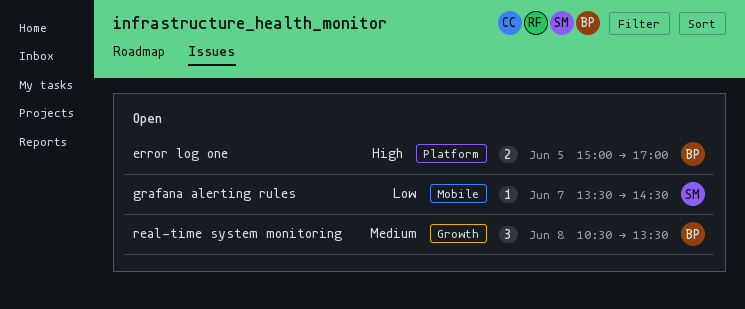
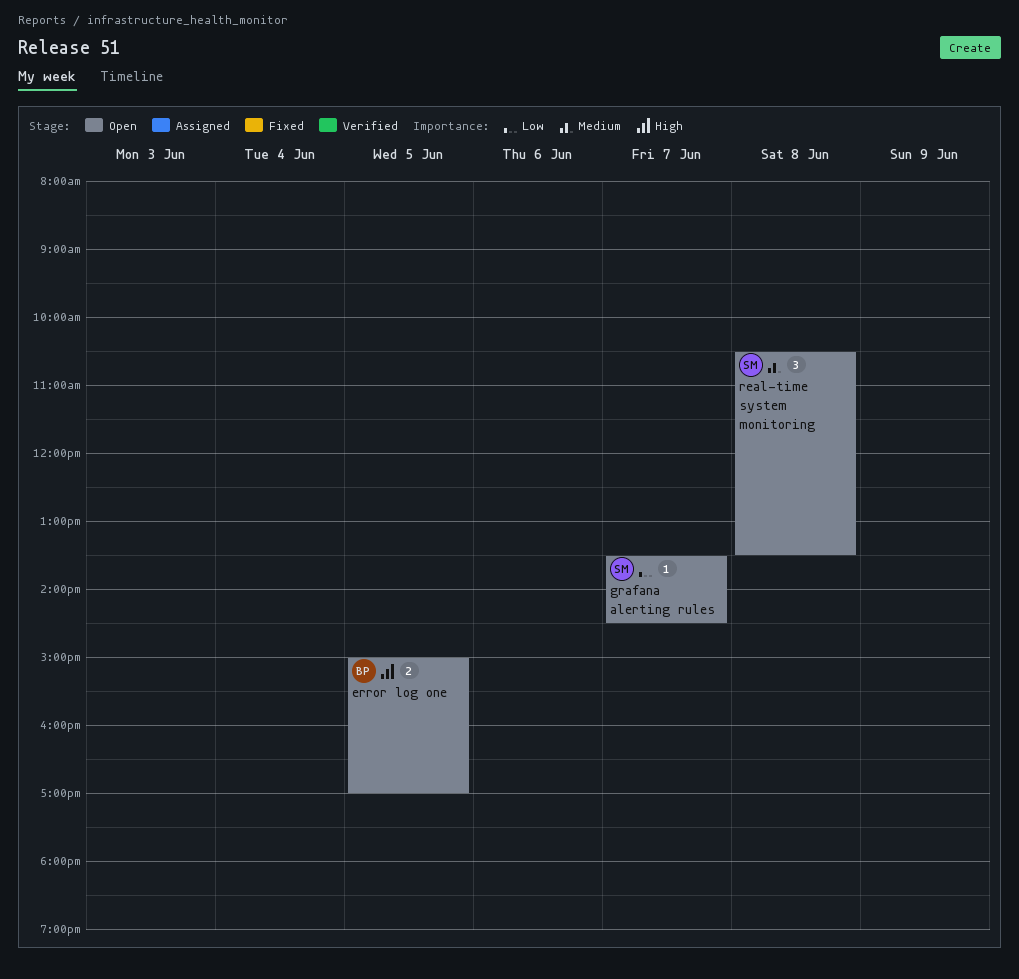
real-time system monitoring, owner: BP -> SM

